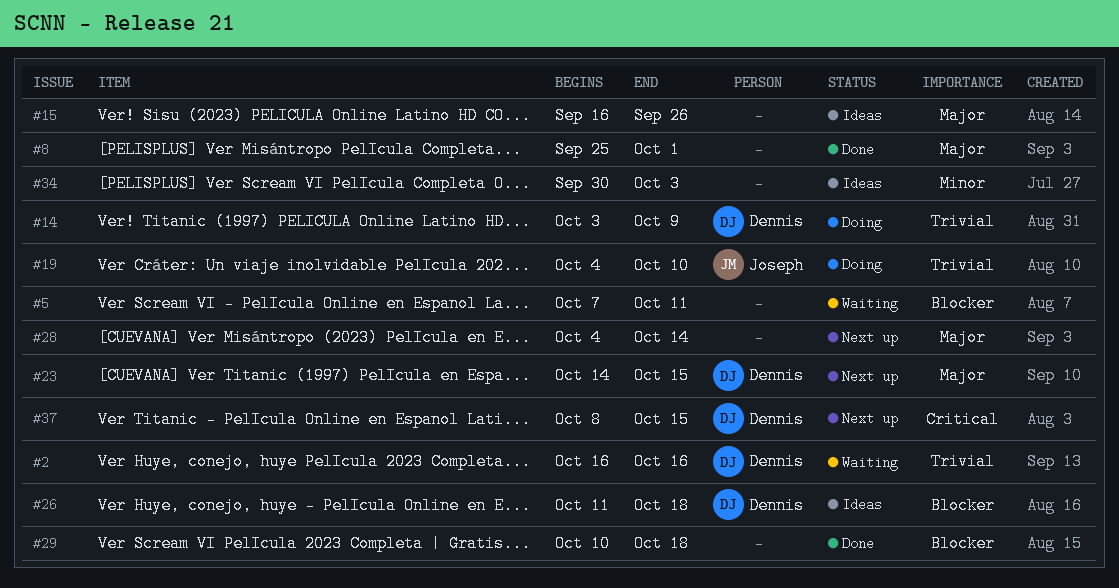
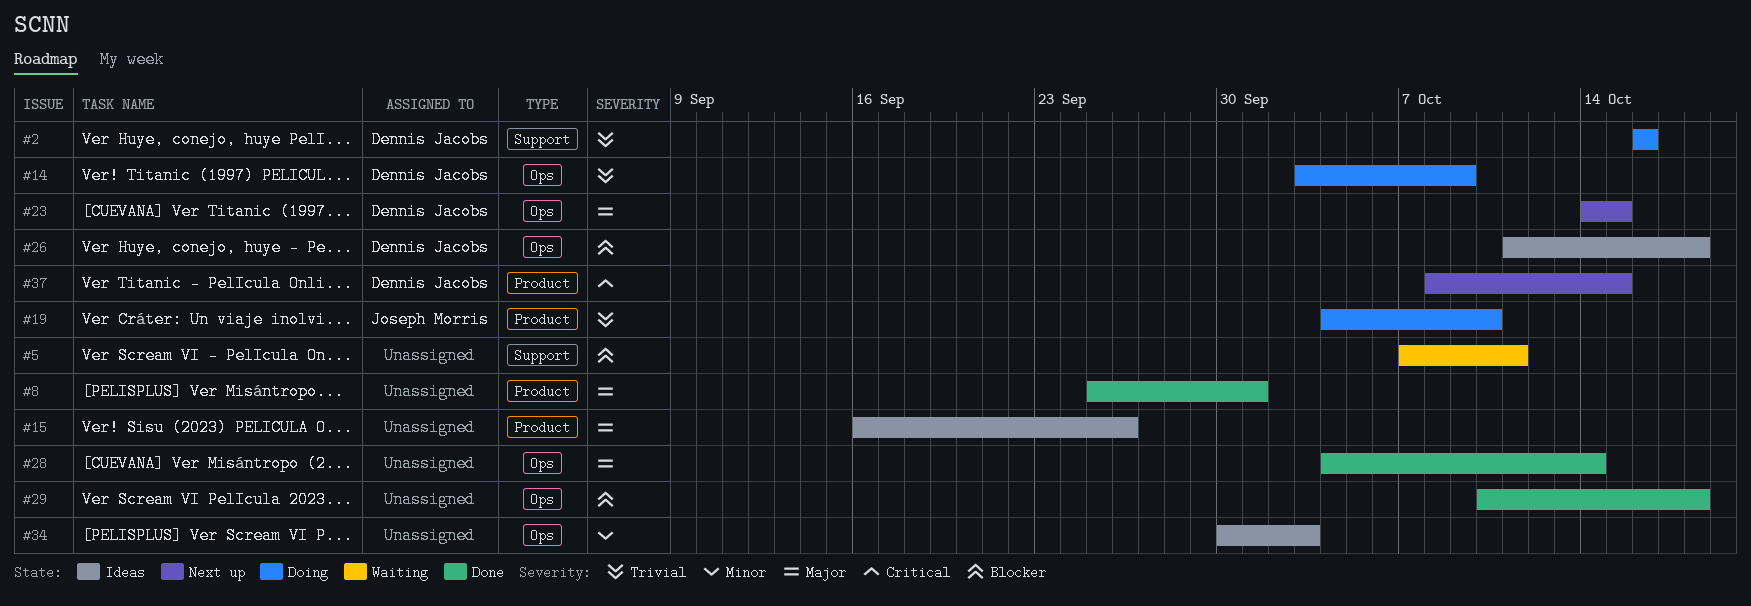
#2, status: Waiting -> Doing
#28, status: Next up -> Done

